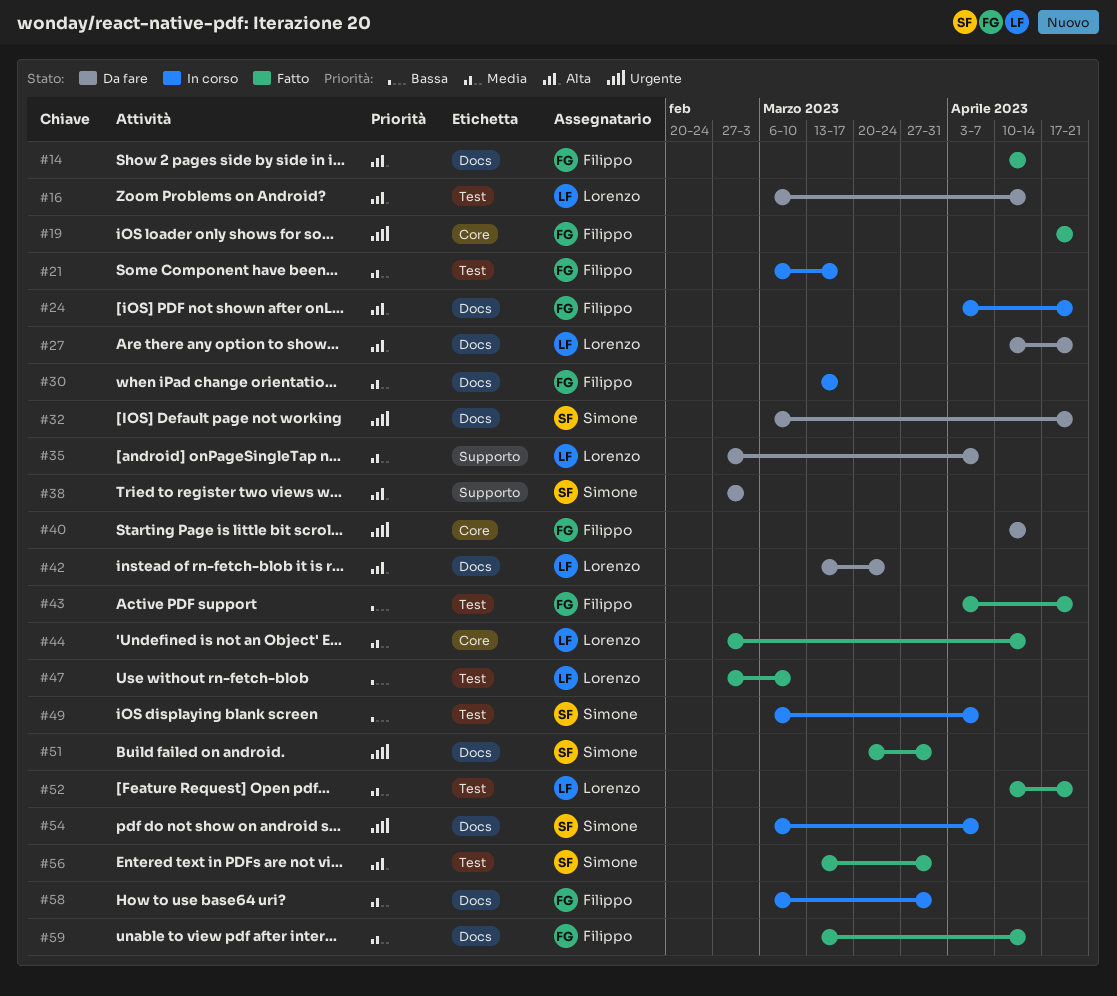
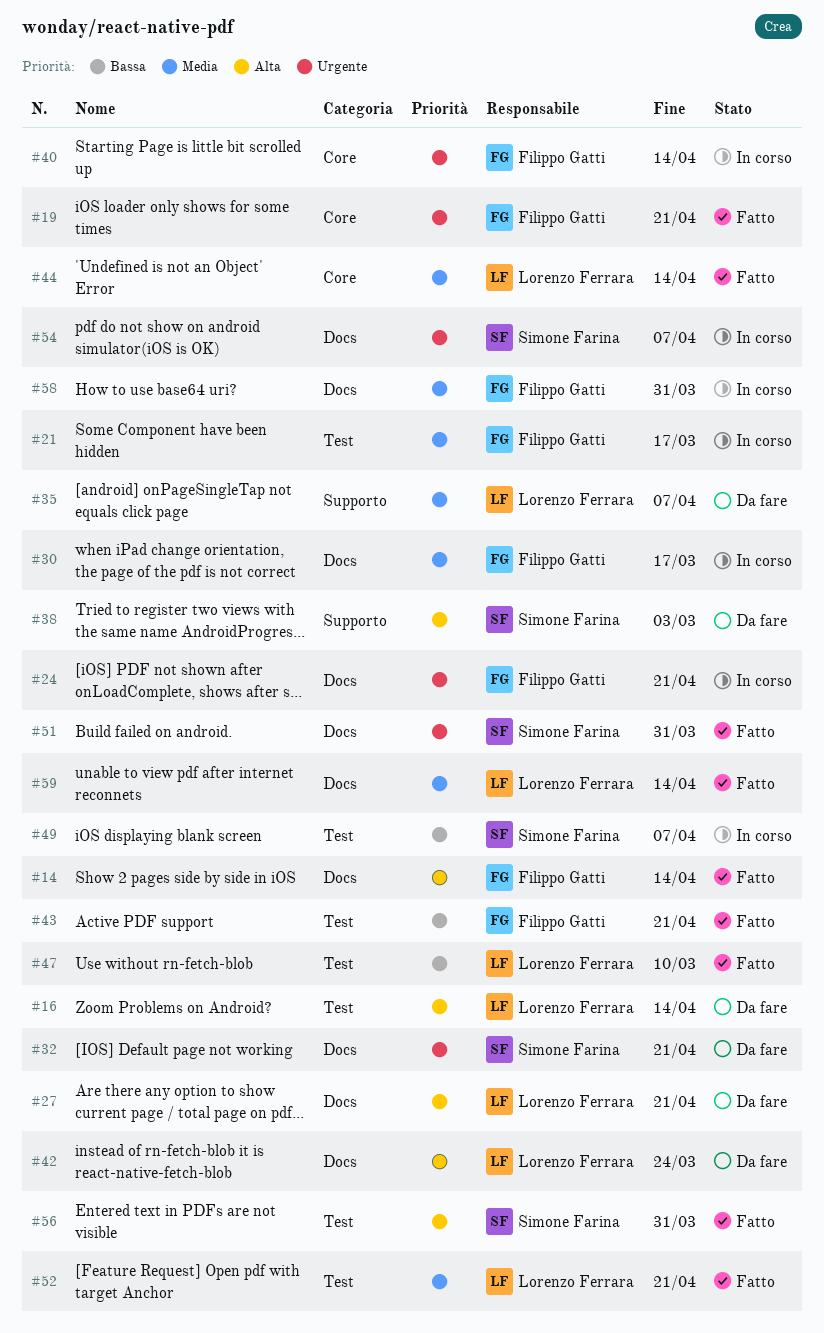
#24, priority: Alta -> Urgente
#40, status: Da fare -> In corso
#59, owner: Filippo Gatti -> Lorenzo Ferrara

